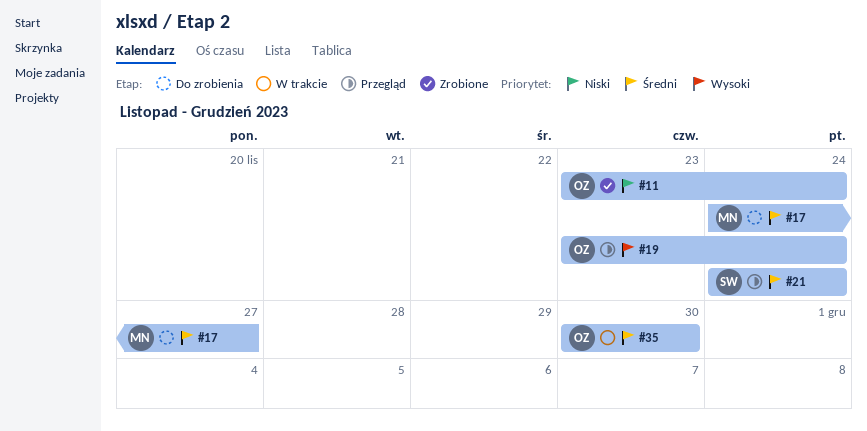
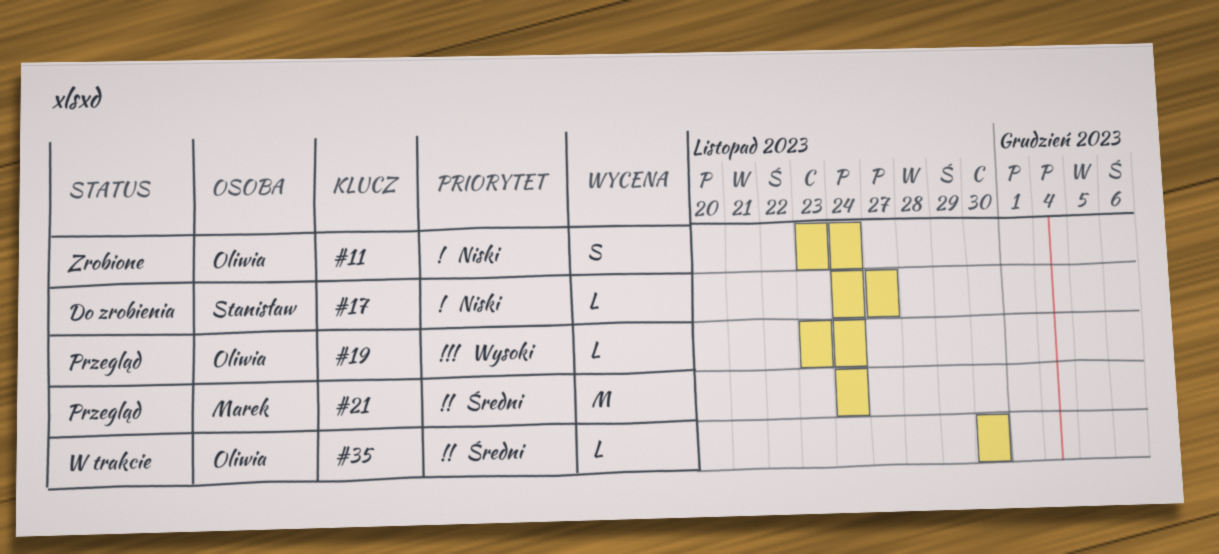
#17, owner: Marek -> Stanisław
#17, priority: Średni -> Niski
#21, owner: Stanisław -> Marek

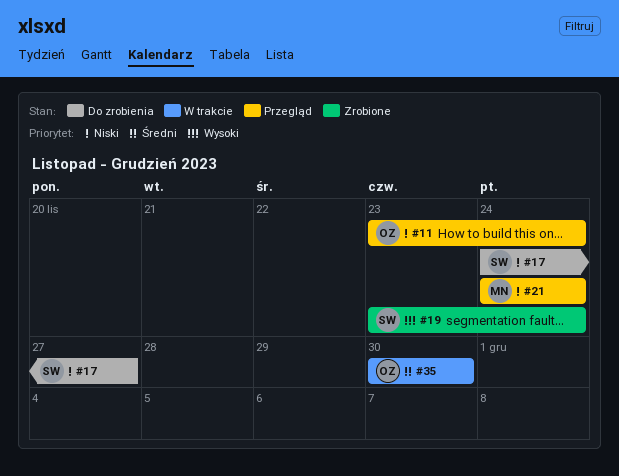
#11, status: Zrobione -> Przegląd
#19, status: Przegląd -> Zrobione
#19, owner: Oliwia -> Stanisław
#21, priority: Średni -> Niski

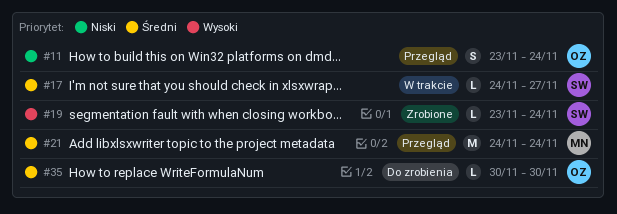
#17, status: Do zrobienia -> W trakcie
#17, priority: Niski -> Średni
#21, priority: Niski -> Średni
#35, status: W trakcie -> Do zrobienia

